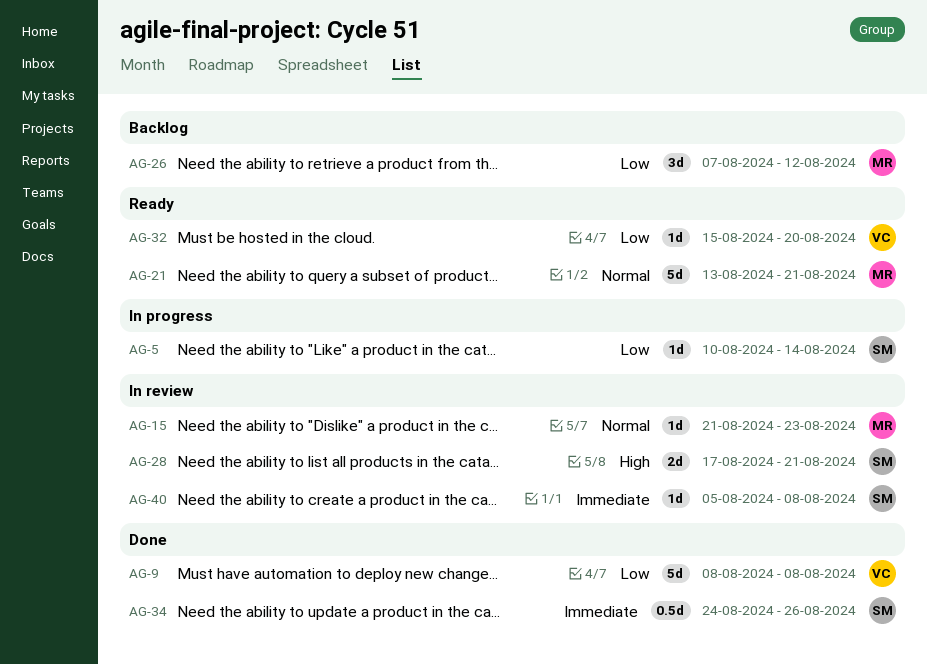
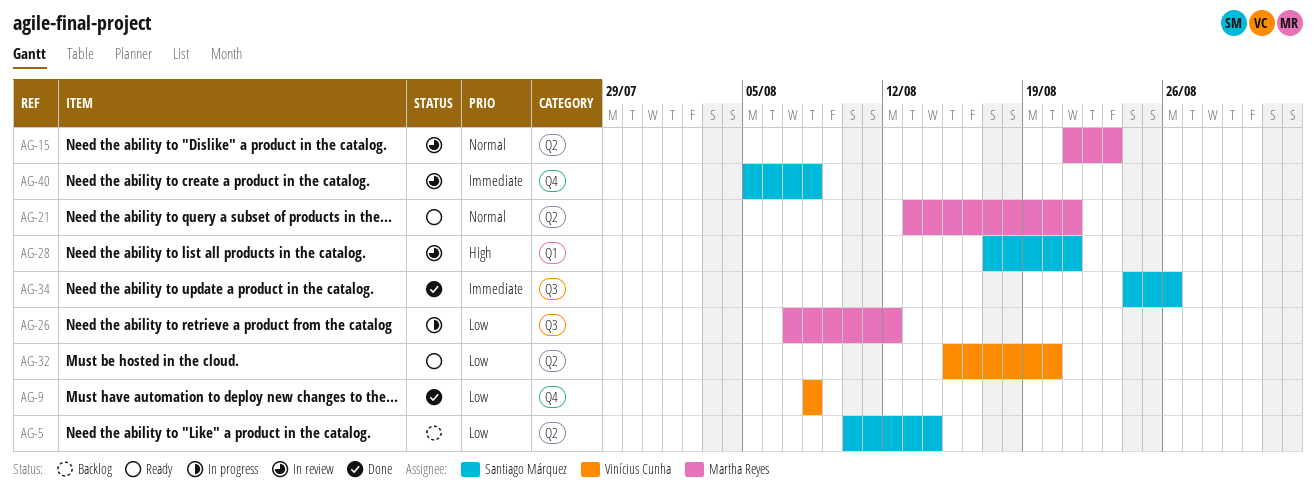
AG-5, status: In progress -> Backlog
AG-26, status: Backlog -> In progress

